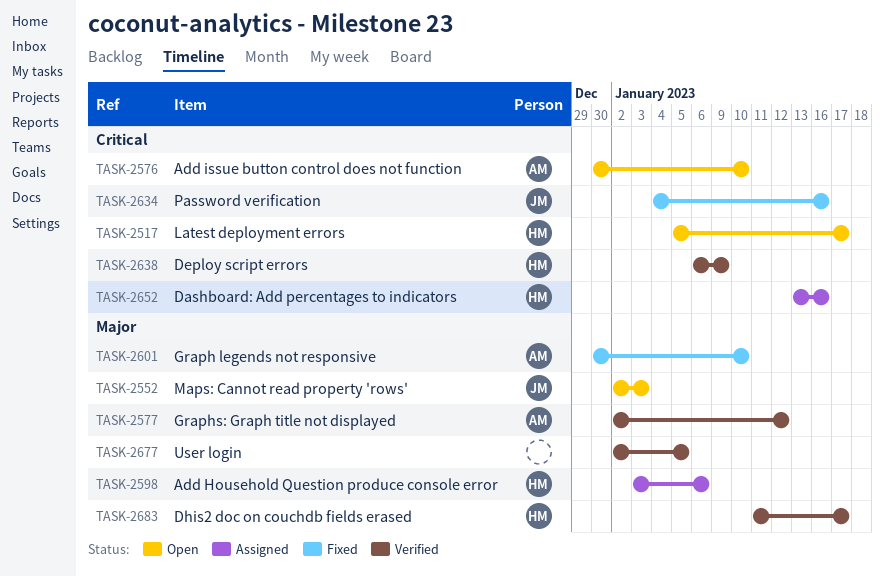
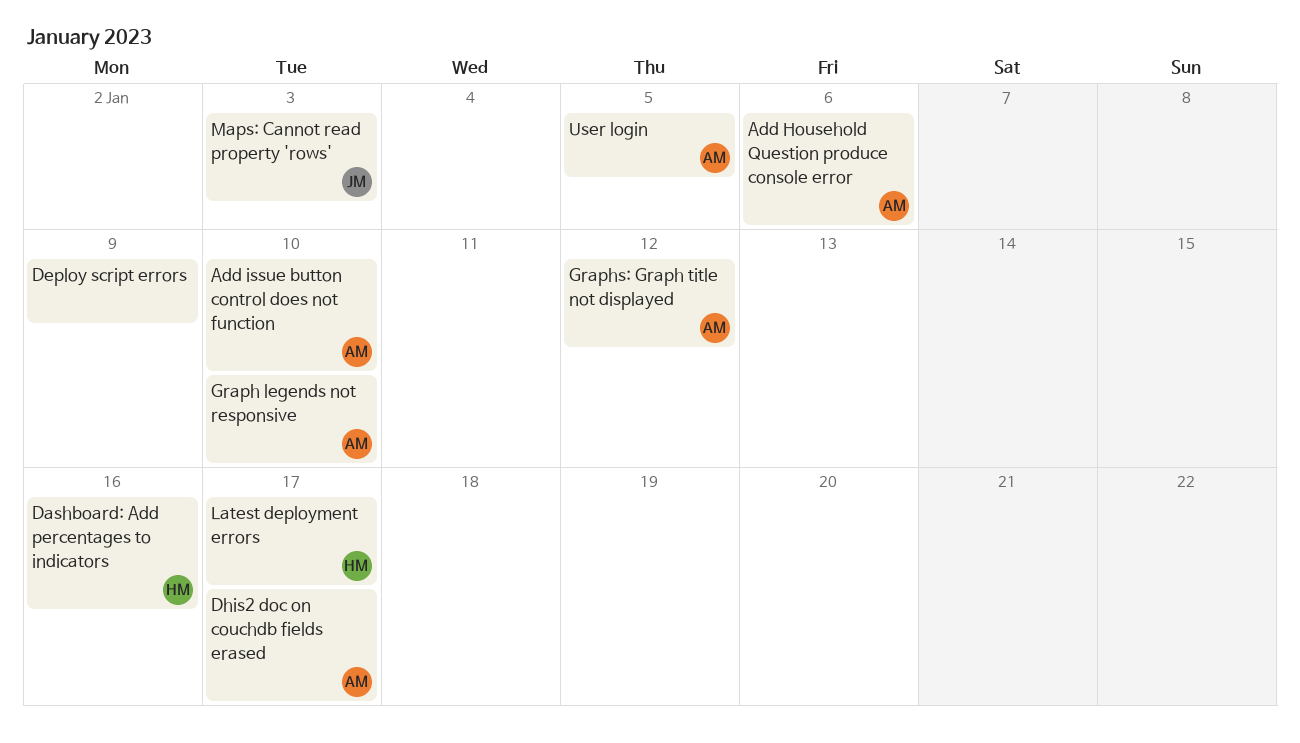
Add Household Question produce console error, owner: HM -> AM
Deploy script errors, owner: HM -> none
Dhis2 doc on couchdb fields erased, owner: HM -> AM
Password verification: present -> none
User login, owner: none -> AM

